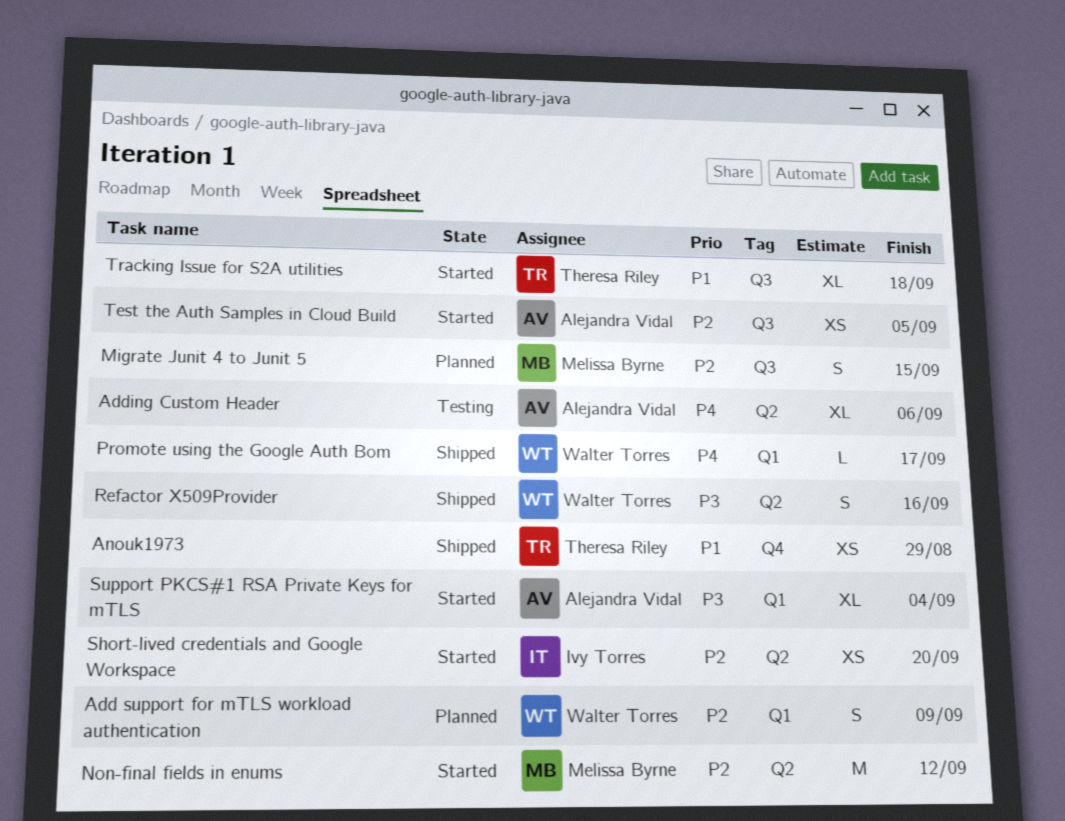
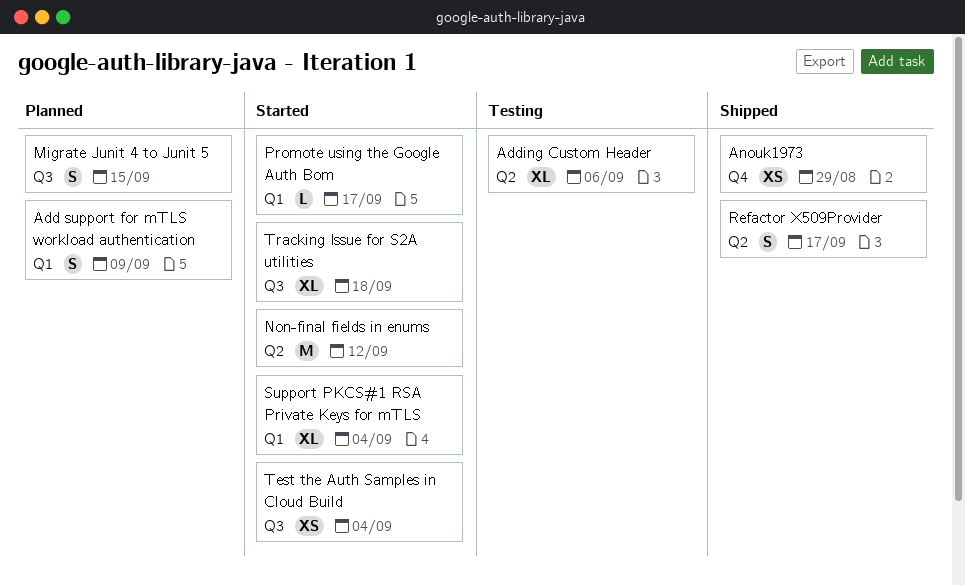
Promote using the Google Auth Bom, status: Shipped -> Started
Refactor X509Provider, due: Sep 16 -> Sep 17
Short-lived credentials and Google Workspace: present -> none
Test the Auth Samples in Cloud Build, due: Sep 5 -> Sep 4

